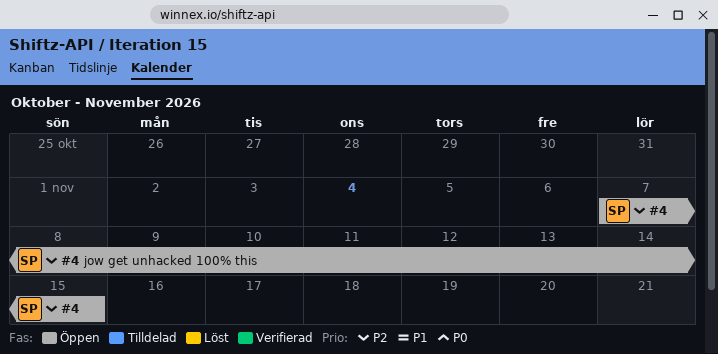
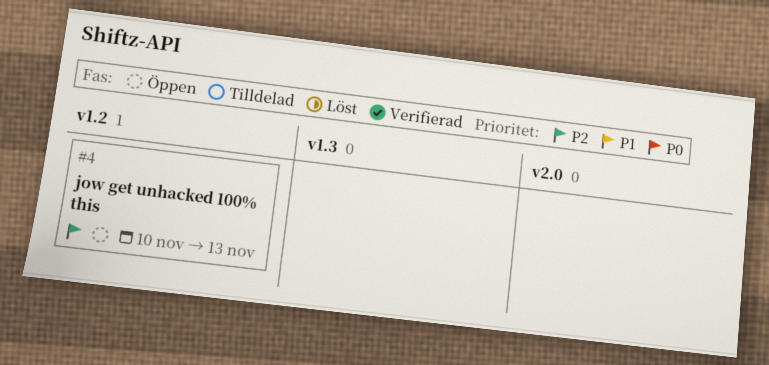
#4, start: Nov 7 -> Nov 10
#4, due: Nov 15 -> Nov 13

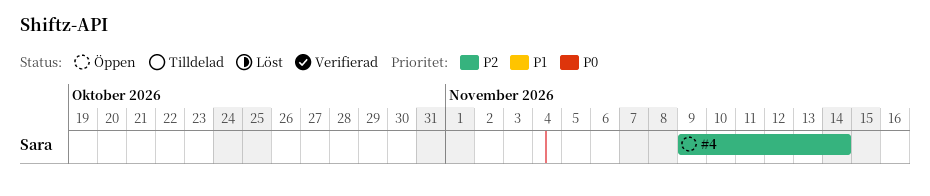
#4, start: Nov 10 -> Nov 9
#4, due: Nov 13 -> Nov 14

